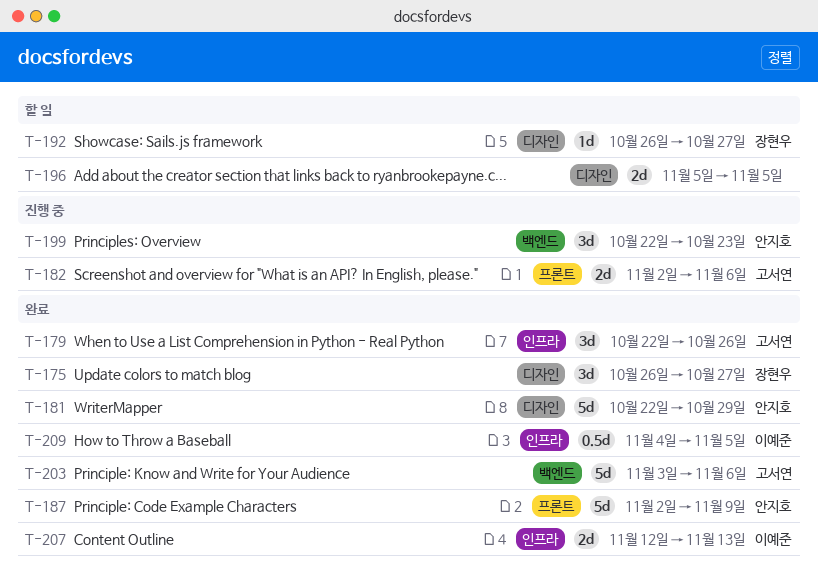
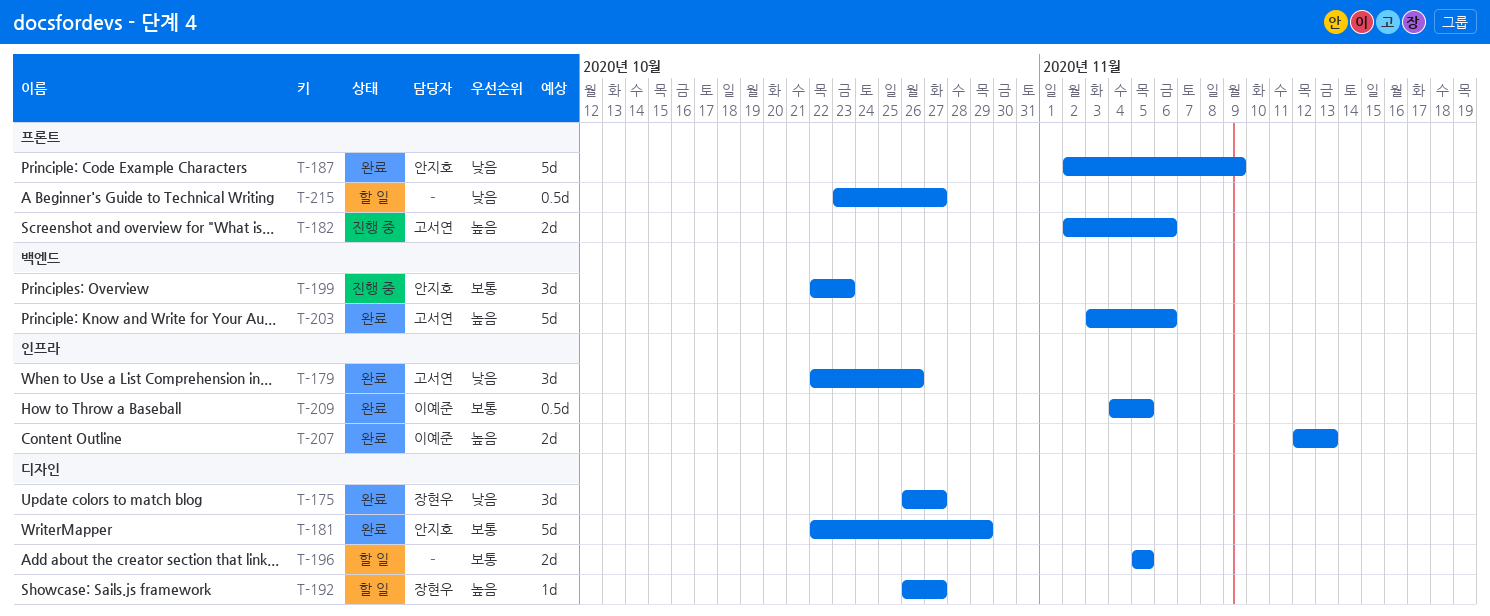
T-215: none -> present

